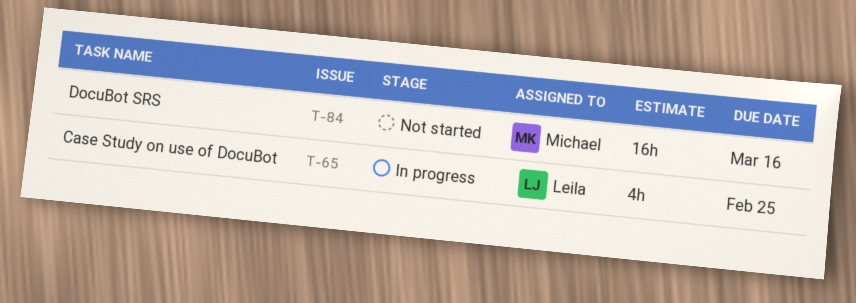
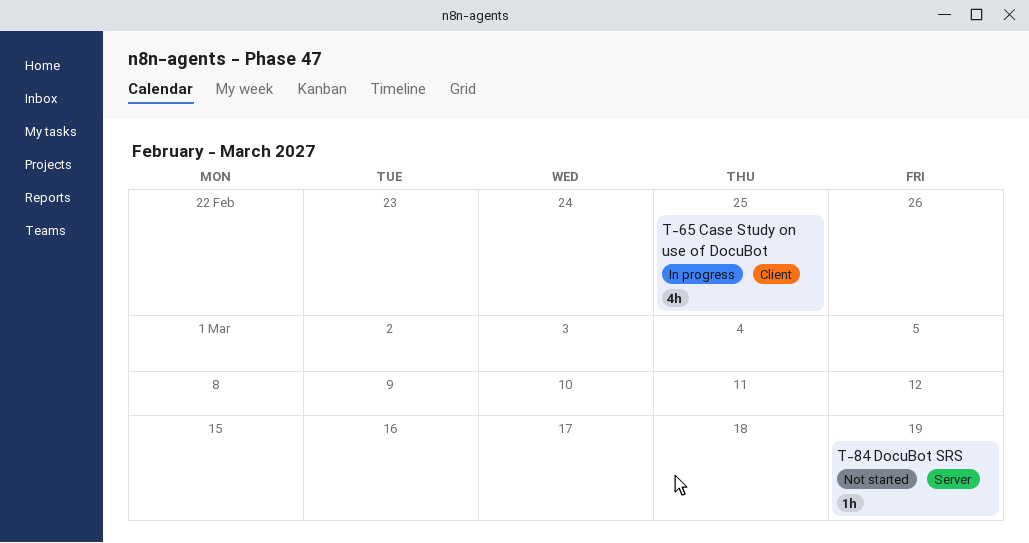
T-84, estimate: 16h -> 1h
T-84, due: Mar 16 -> Mar 19

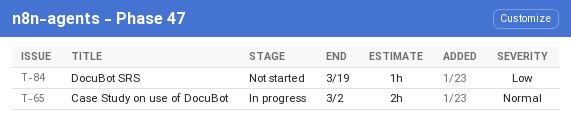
T-65, estimate: 4h -> 2h
T-65, due: Feb 25 -> Mar 2

